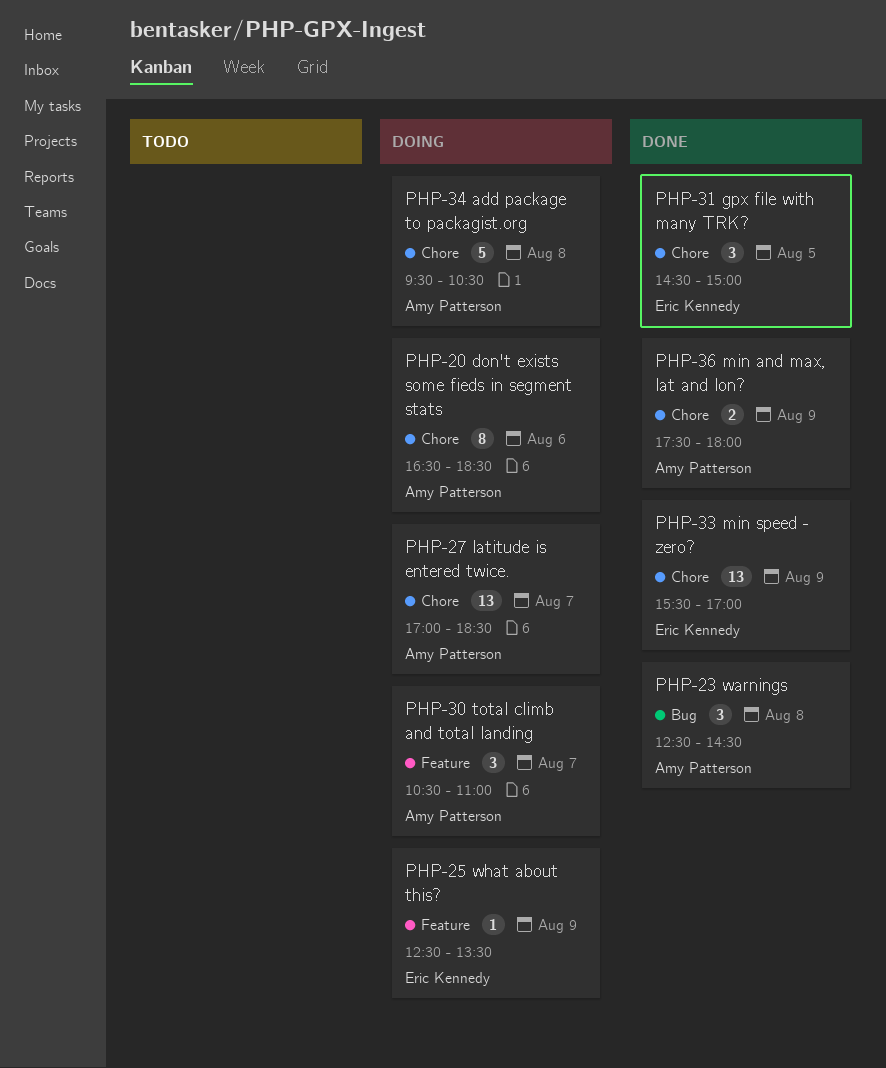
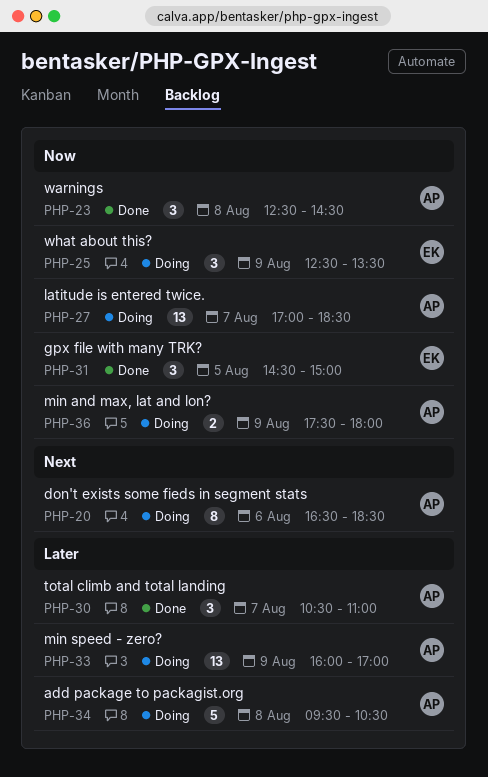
PHP-25, estimate: 1 -> 3
PHP-30, status: Doing -> Done
PHP-33, status: Done -> Doing
PHP-33, owner: Eric Kennedy -> Amy Patterson
PHP-33, begins: 15:30 -> 16:00
PHP-36, status: Done -> Doing

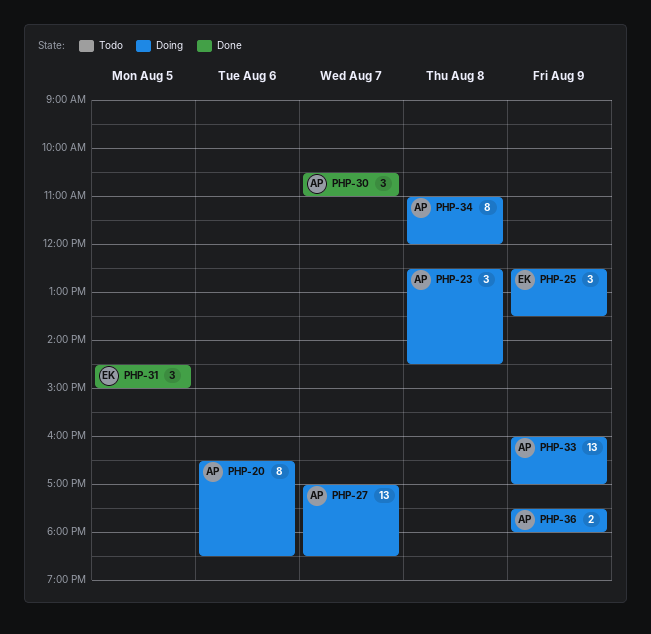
PHP-23, status: Done -> Doing
PHP-34, estimate: 5 -> 8
PHP-34, begins: 09:30 -> 11:00
PHP-34, ends: 10:30 -> 12:00

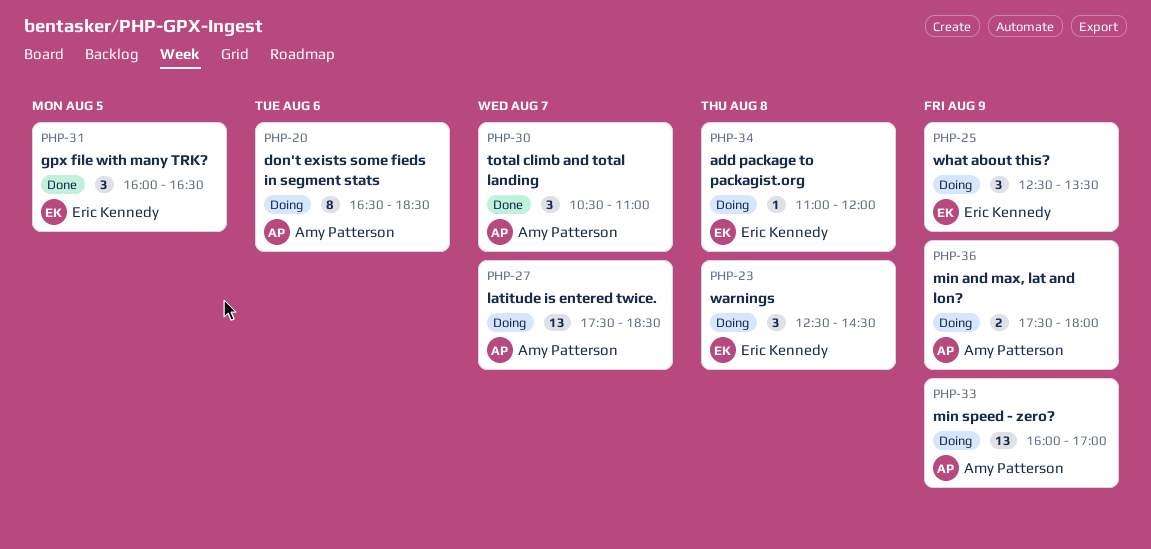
PHP-23, owner: Amy Patterson -> Eric Kennedy
PHP-27, begins: 17:00 -> 17:30
PHP-31, begins: 14:30 -> 16:00
PHP-31, ends: 15:00 -> 16:30
PHP-34, owner: Amy Patterson -> Eric Kennedy
PHP-34, estimate: 8 -> 1

